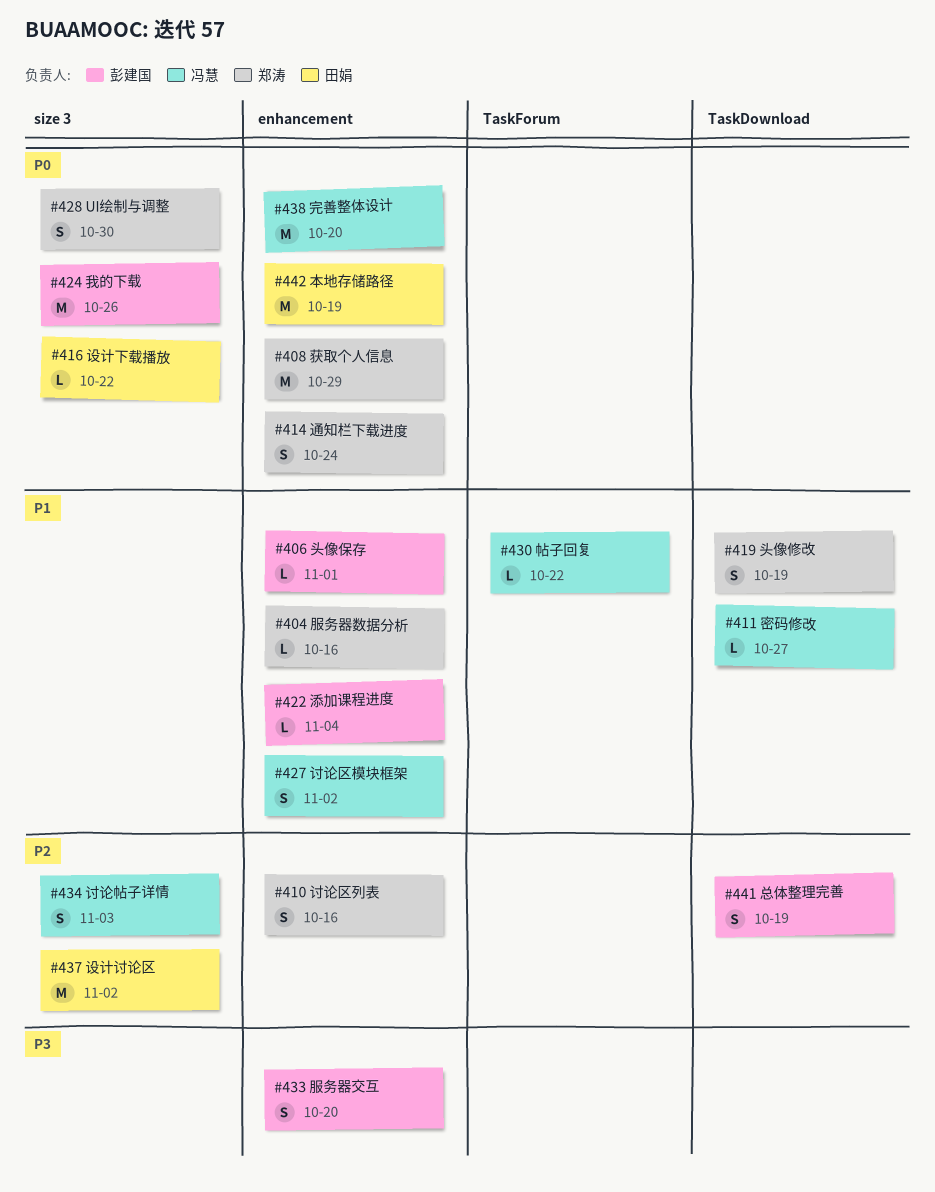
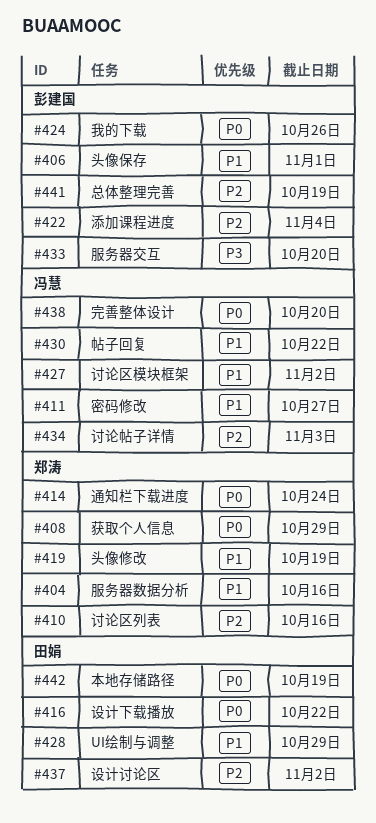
#422, priority: P1 -> P2
#428, owner: 郑涛 -> 田娟
#428, priority: P0 -> P1
#428, due: Oct 30 -> Oct 29

